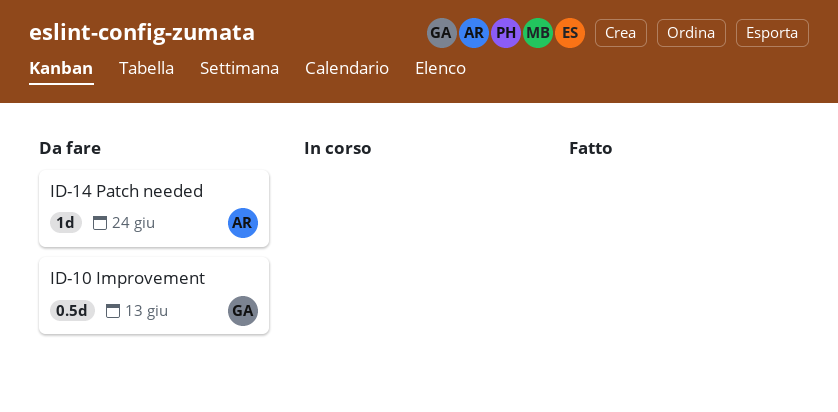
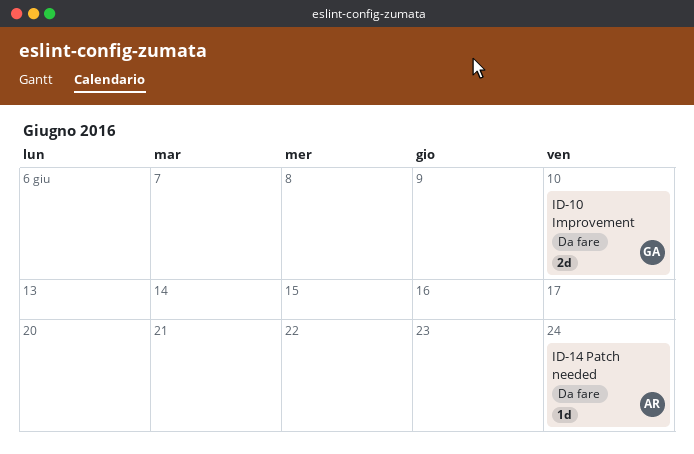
ID-10, estimate: 0.5d -> 2d
ID-10, due: Jun 13 -> Jun 10

